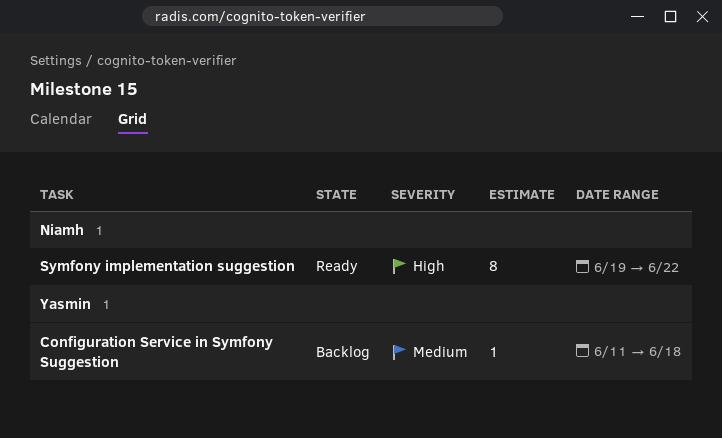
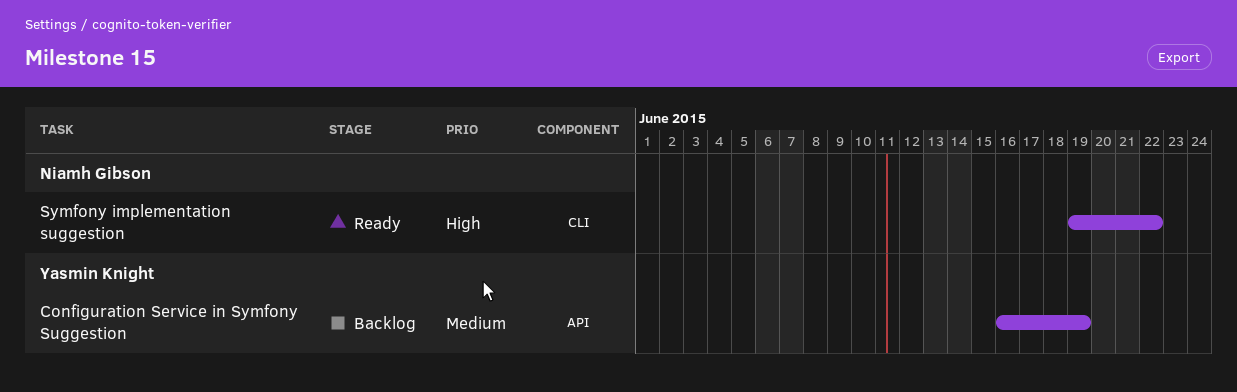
Configuration Service in Symfony Suggestion, start: Jun 11 -> Jun 16
Configuration Service in Symfony Suggestion, due: Jun 18 -> Jun 19

